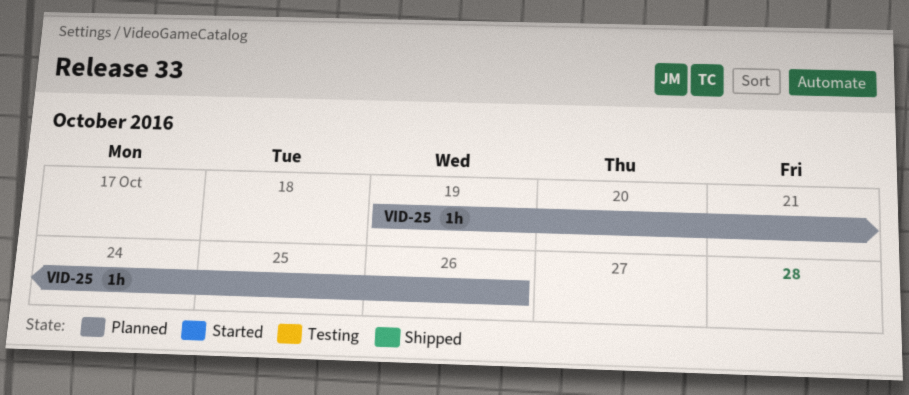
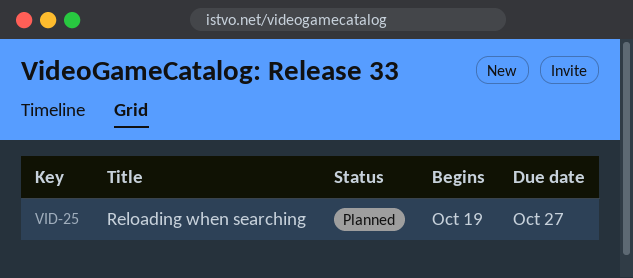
VID-25, due: Oct 26 -> Oct 27

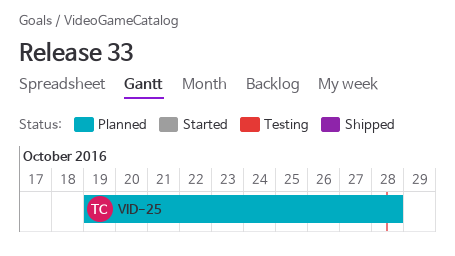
VID-25, due: Oct 27 -> Oct 28

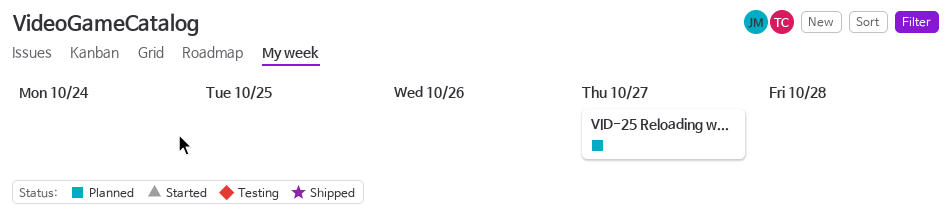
VID-25, due: Oct 28 -> Oct 27

